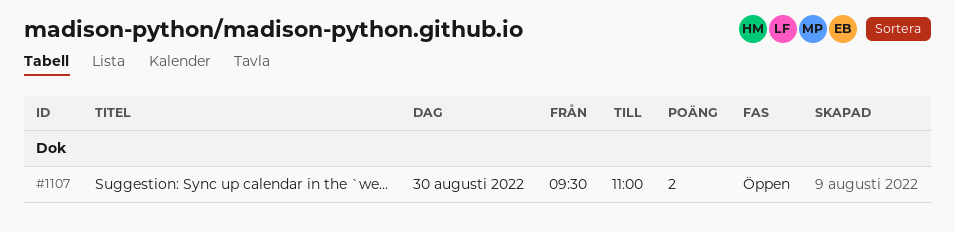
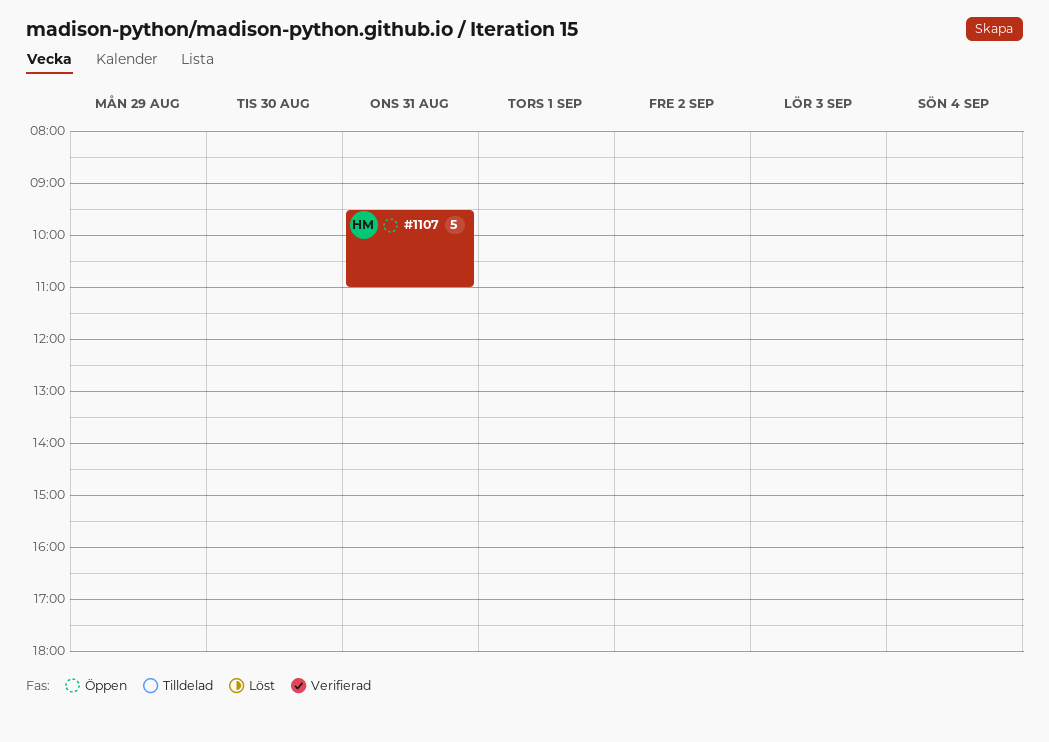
#1107, estimate: 2 -> 5
#1107, day: Aug 30 -> Aug 31

